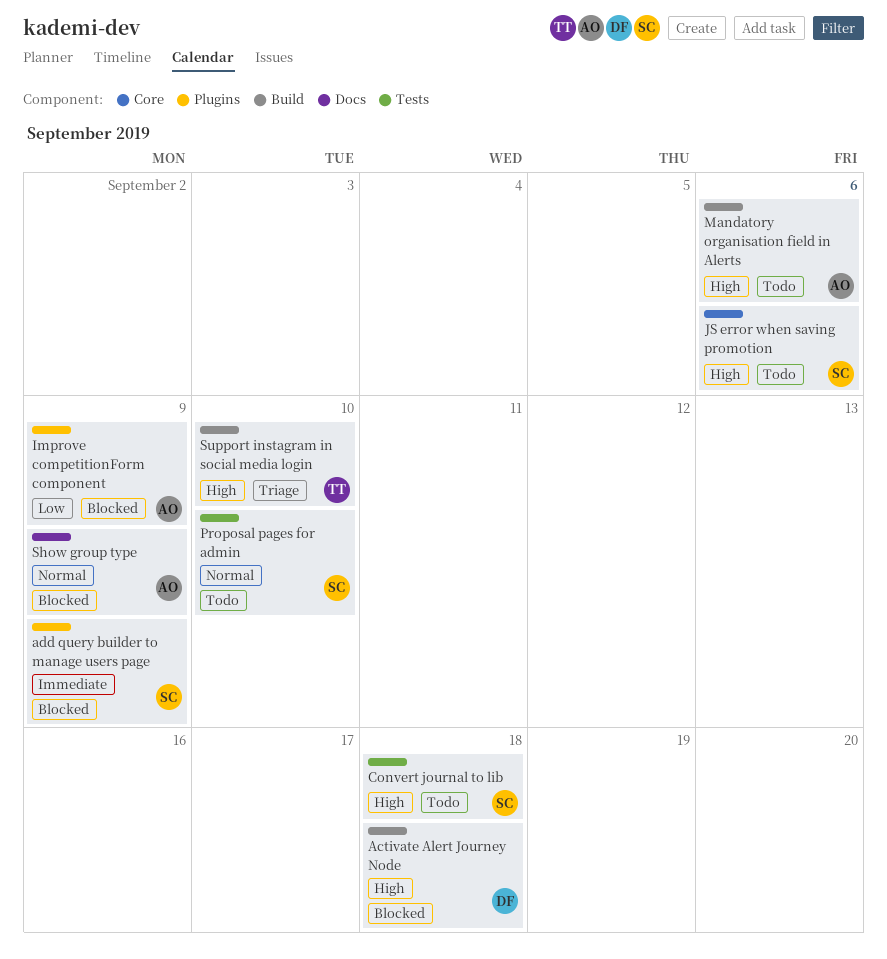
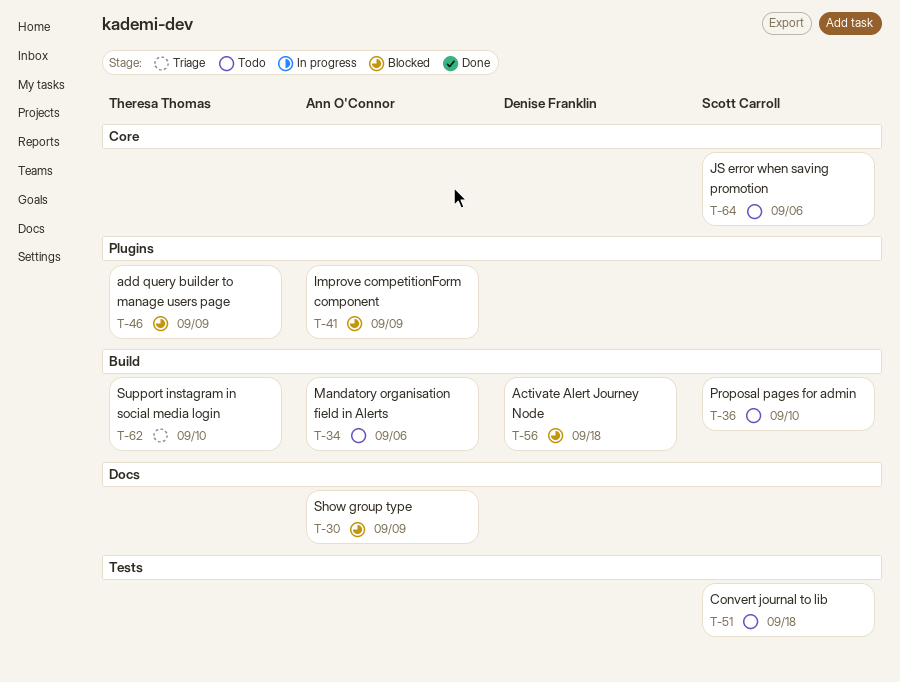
add query builder to manage users page, owner: Scott Carroll -> Theresa Thomas
Proposal pages for admin, label: Tests -> Build

